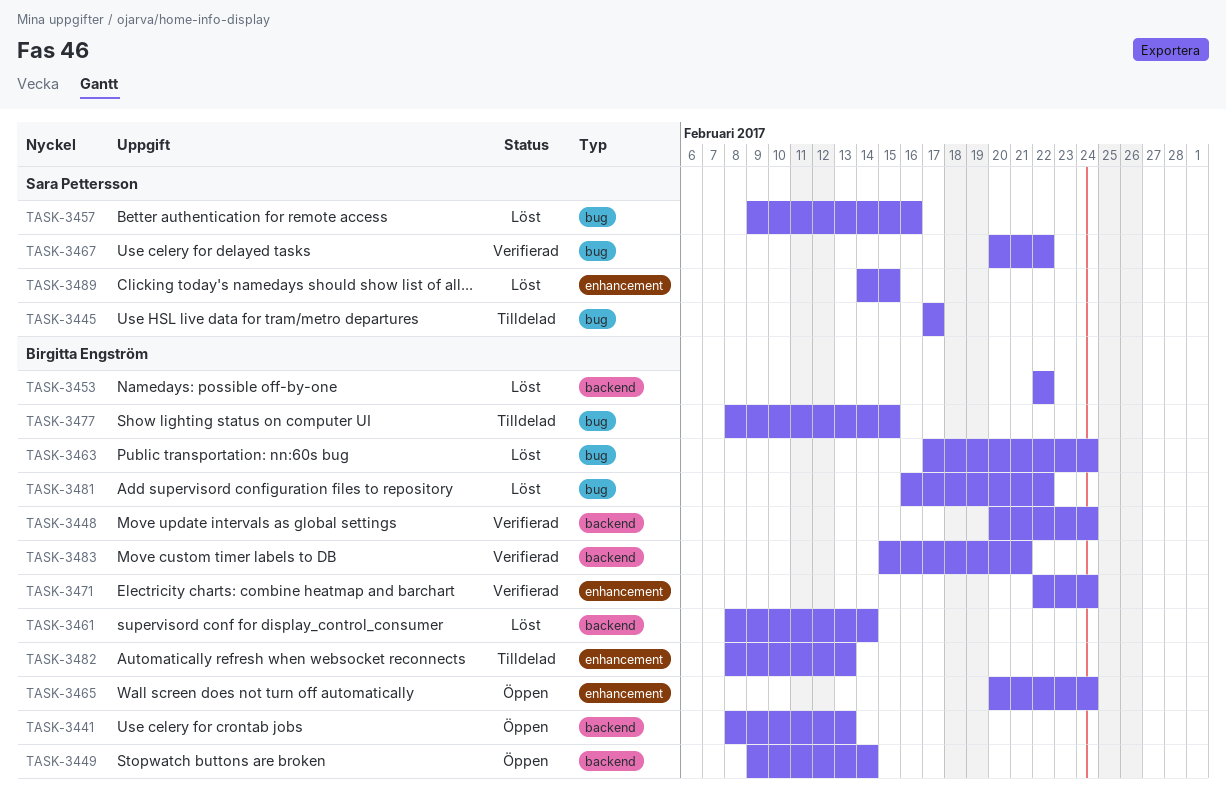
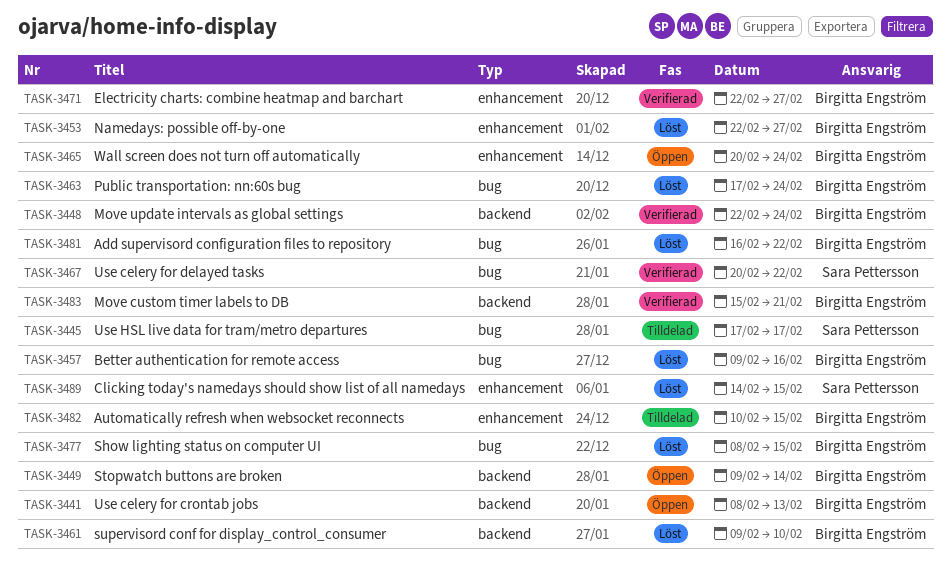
TASK-3448, start: Feb 20 -> Feb 22
TASK-3453, label: backend -> enhancement
TASK-3453, due: Feb 22 -> Feb 27
TASK-3457, owner: Sara Pettersson -> Birgitta Engström
TASK-3461, start: Feb 8 -> Feb 9
TASK-3461, due: Feb 14 -> Feb 10
TASK-3471, due: Feb 24 -> Feb 27
TASK-3477, status: Tilldelad -> Löst
TASK-3482, start: Feb 8 -> Feb 10
TASK-3482, due: Feb 13 -> Feb 15

